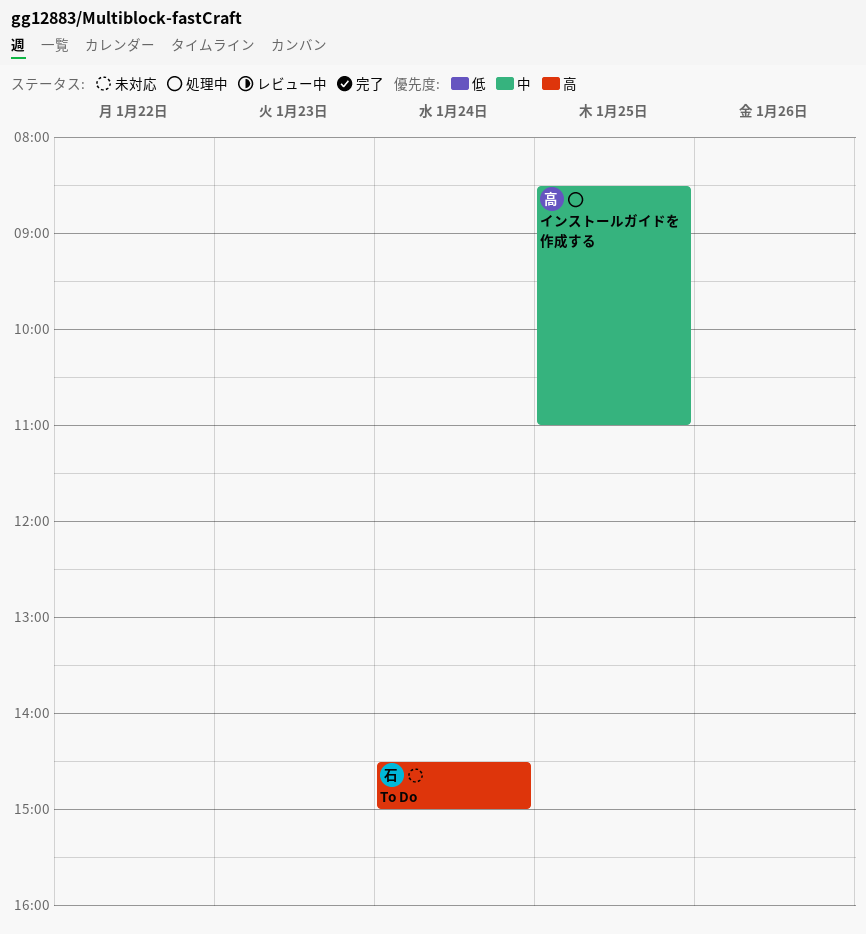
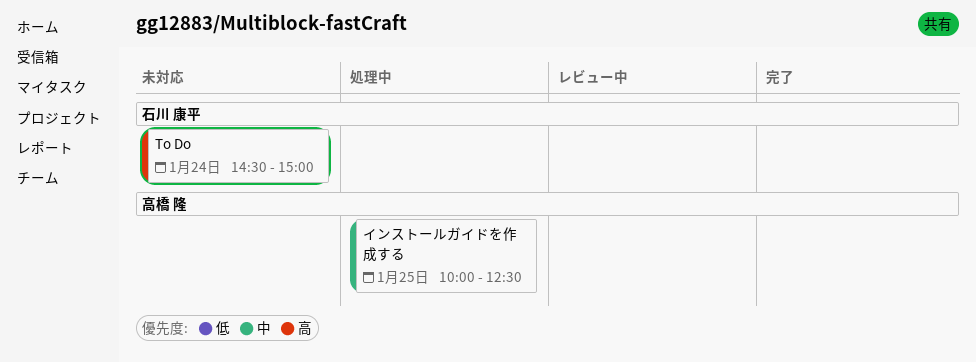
インストールガイドを作成する, begins: 08:30 -> 10:00
インストールガイドを作成する, ends: 11:00 -> 12:30

